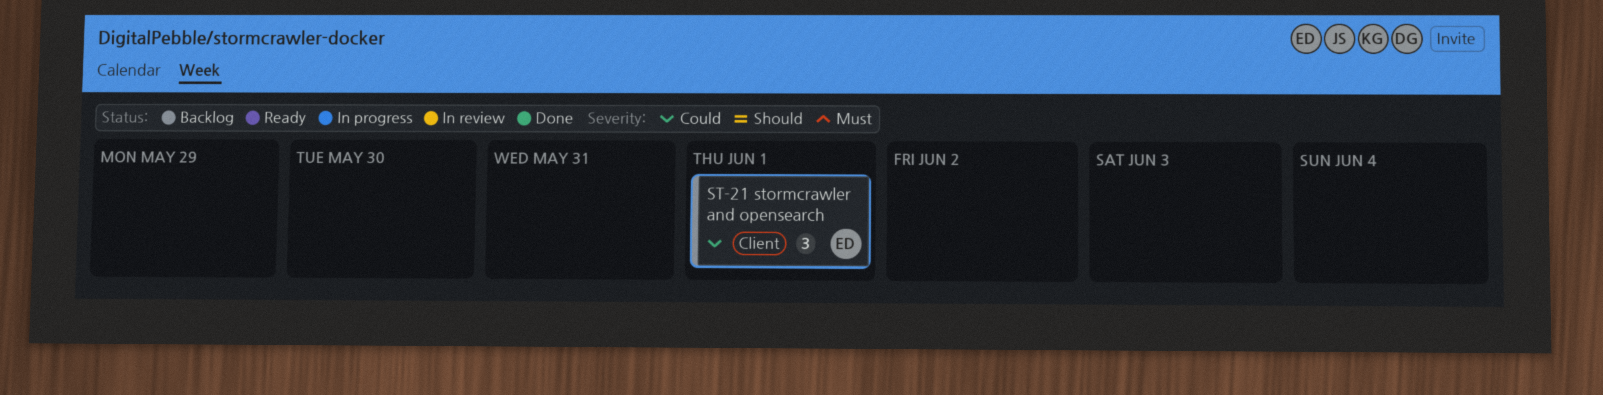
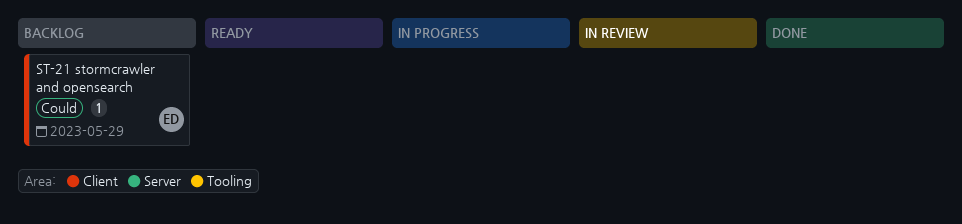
ST-21, estimate: 3 -> 1
ST-21, due: Jun 1 -> May 29

